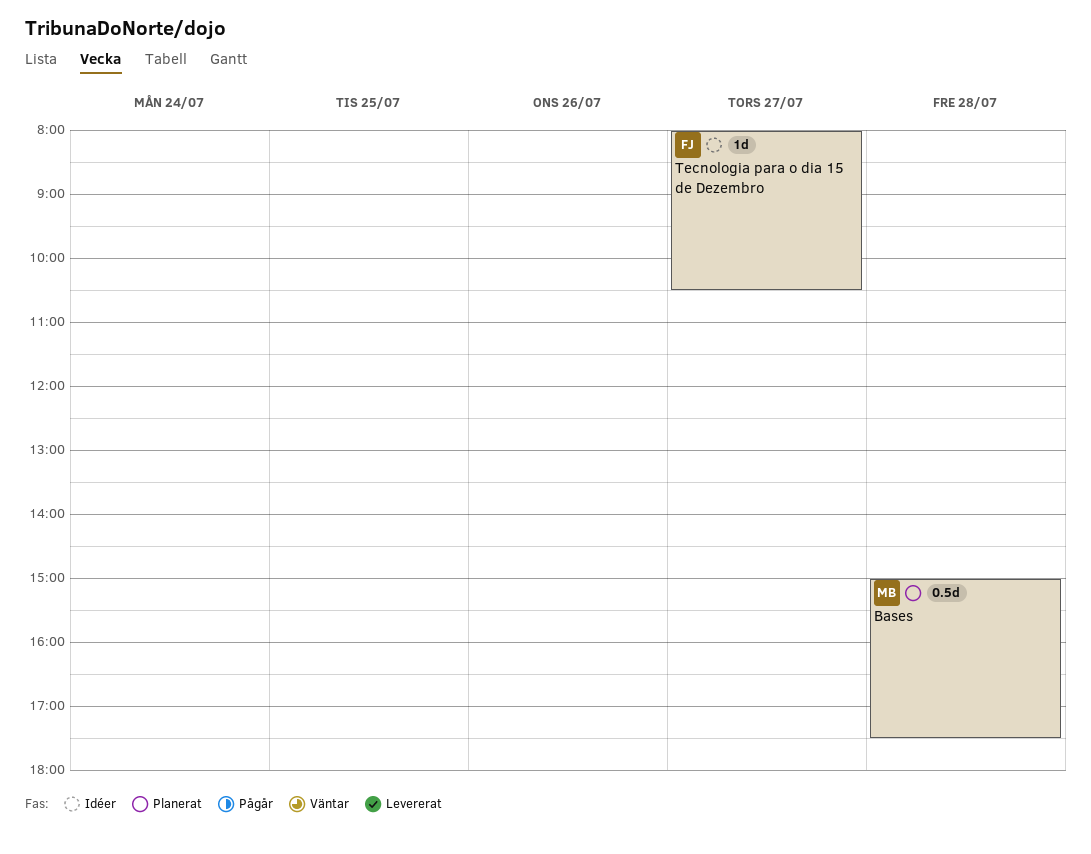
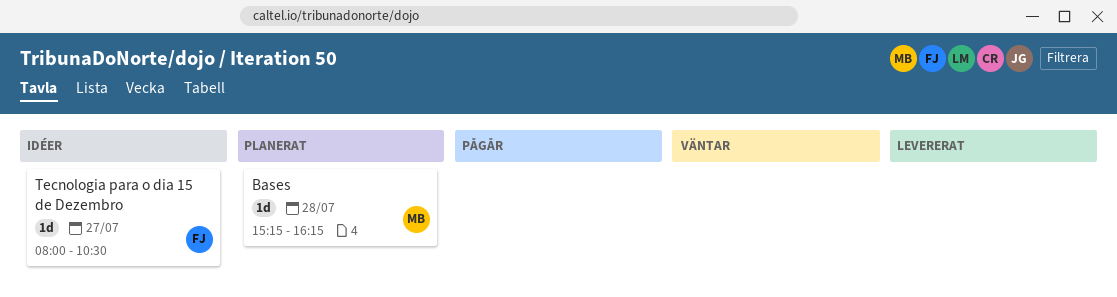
Bases, estimate: 0.5d -> 1d
Bases, begins: 15:00 -> 15:15
Bases, ends: 17:30 -> 16:15

